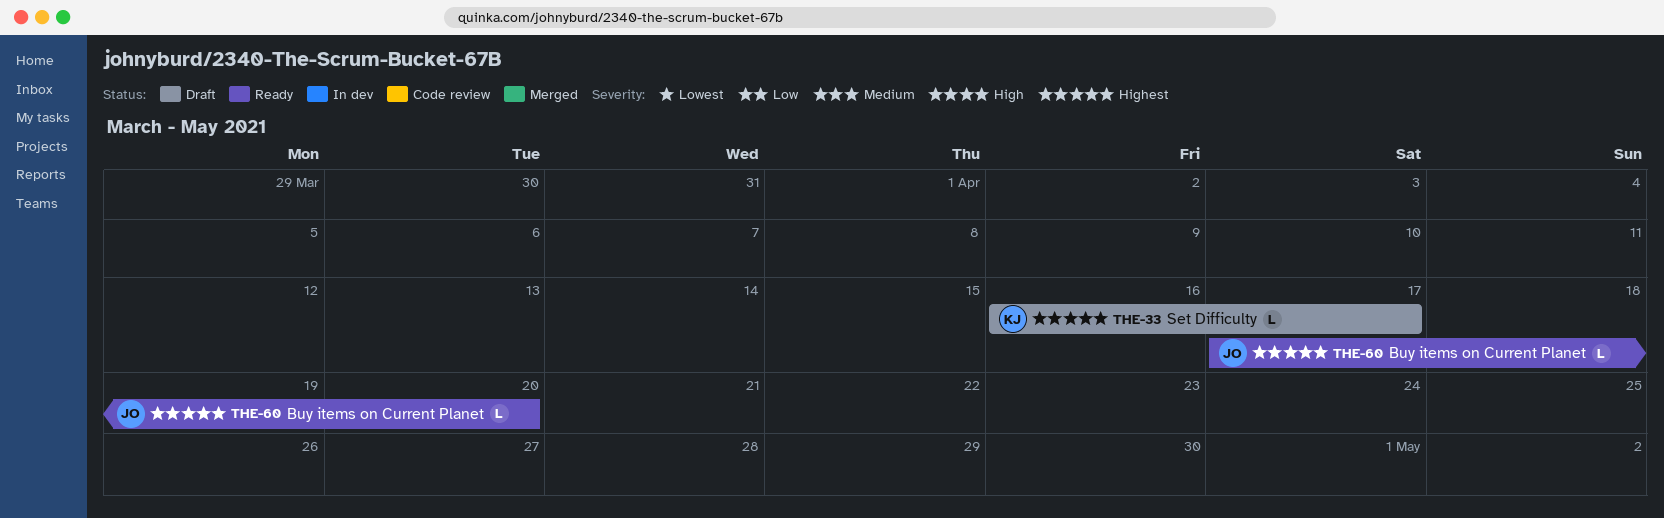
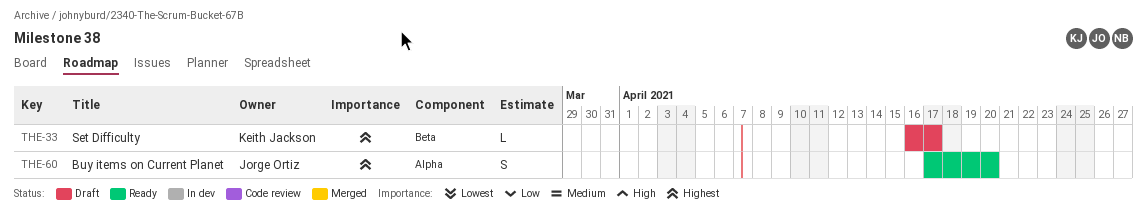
THE-60, estimate: L -> S

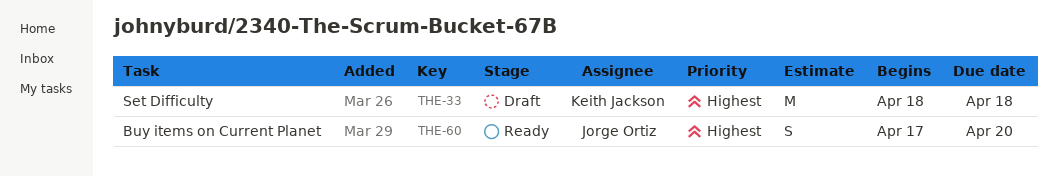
THE-33, estimate: L -> M
THE-33, start: Apr 16 -> Apr 18
THE-33, due: Apr 17 -> Apr 18

